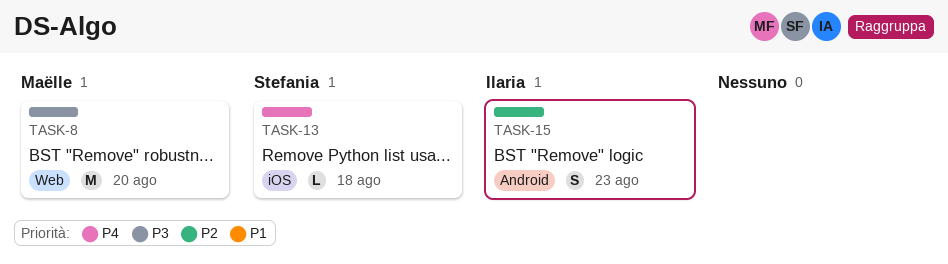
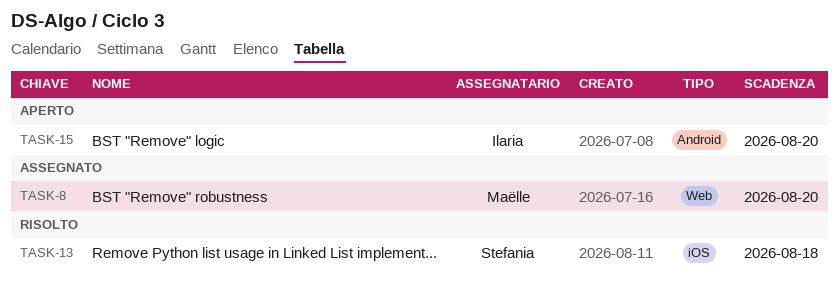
TASK-15, due: Aug 23 -> Aug 20

